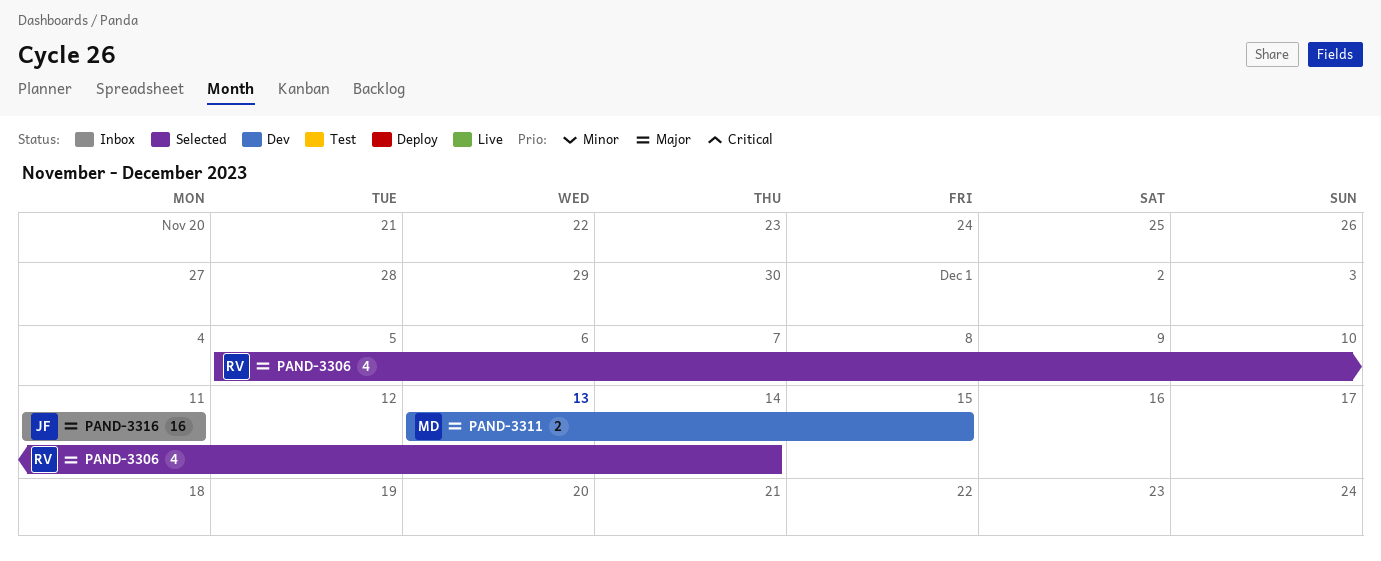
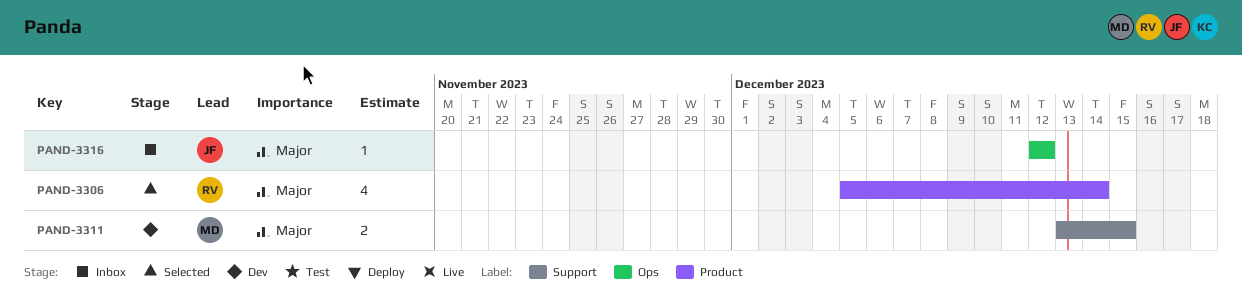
PAND-3316, estimate: 16 -> 1
PAND-3316, start: Dec 11 -> Dec 12
PAND-3316, due: Dec 11 -> Dec 12

